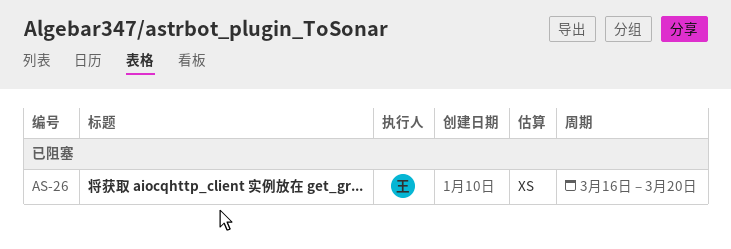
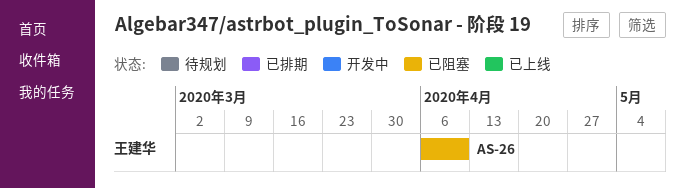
AS-26, start: Mar 16 -> Apr 6
AS-26, due: Mar 20 -> Apr 10

